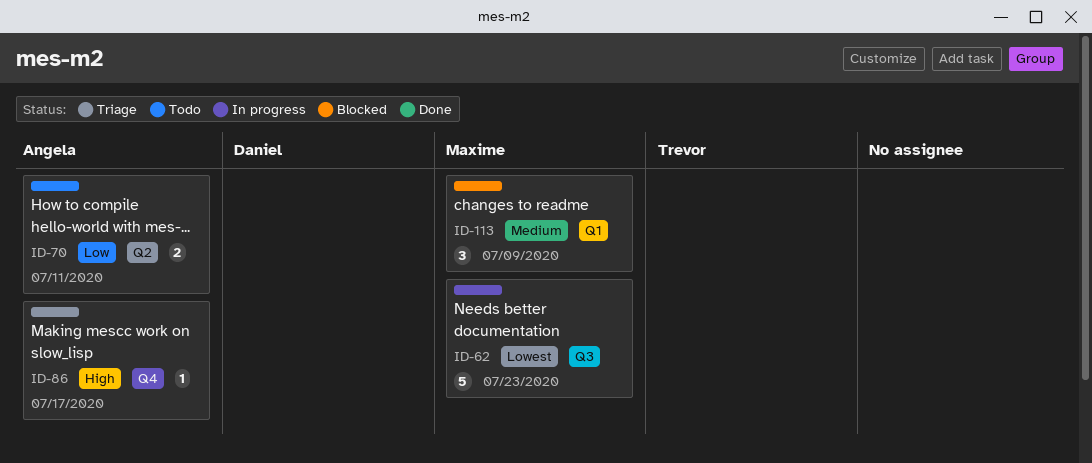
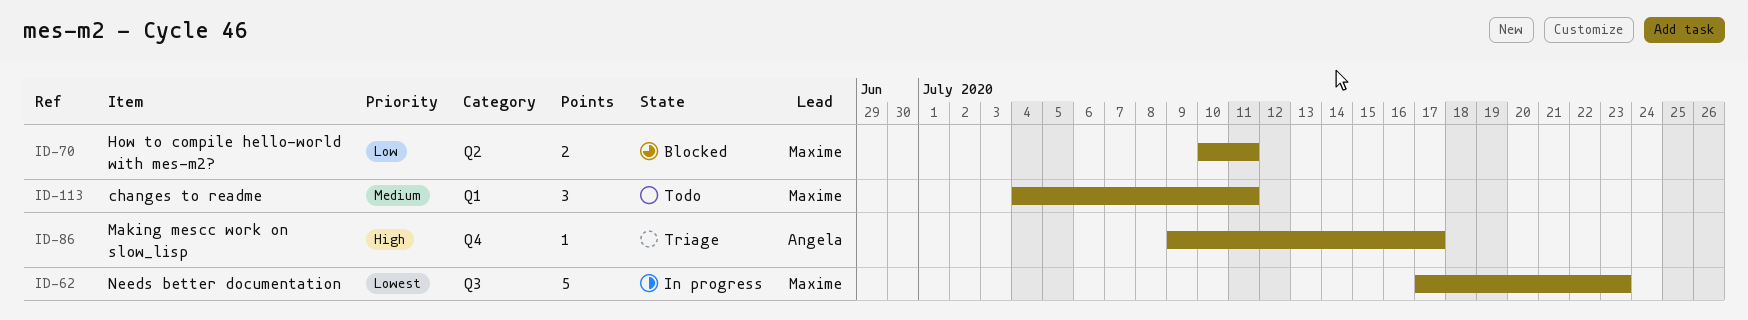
ID-70, status: Todo -> Blocked
ID-70, owner: Angela -> Maxime
ID-113, status: Blocked -> Todo
ID-113, due: Jul 9 -> Jul 11

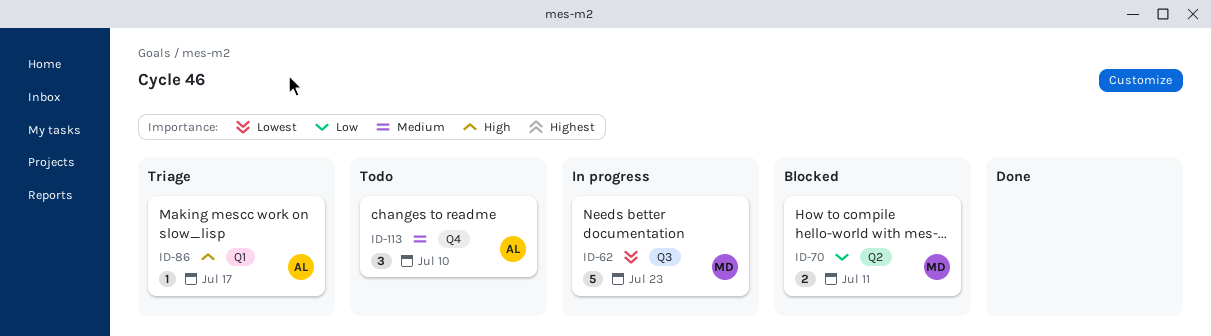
ID-86, label: Q4 -> Q1
ID-113, owner: Maxime -> Angela
ID-113, label: Q1 -> Q4
ID-113, due: Jul 11 -> Jul 10

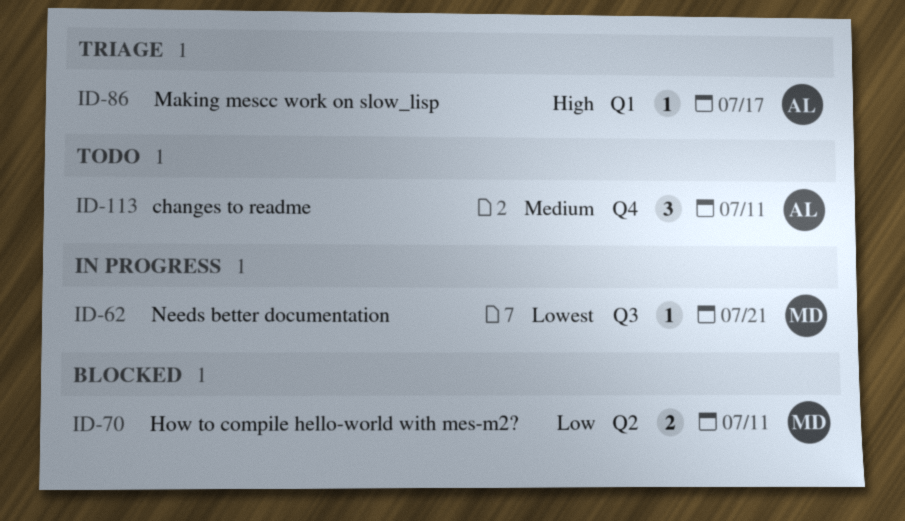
ID-62, estimate: 5 -> 1
ID-62, due: Jul 23 -> Jul 21
ID-113, due: Jul 10 -> Jul 11

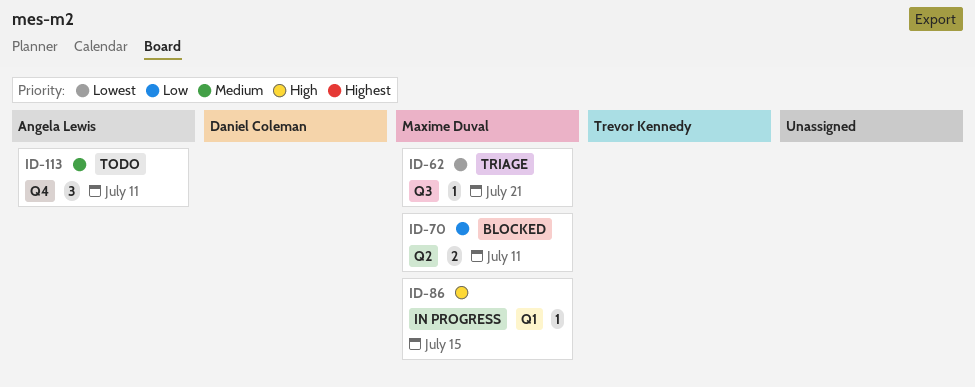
ID-62, status: In progress -> Triage
ID-86, status: Triage -> In progress
ID-86, owner: Angela Lewis -> Maxime Duval
ID-86, due: Jul 17 -> Jul 15

